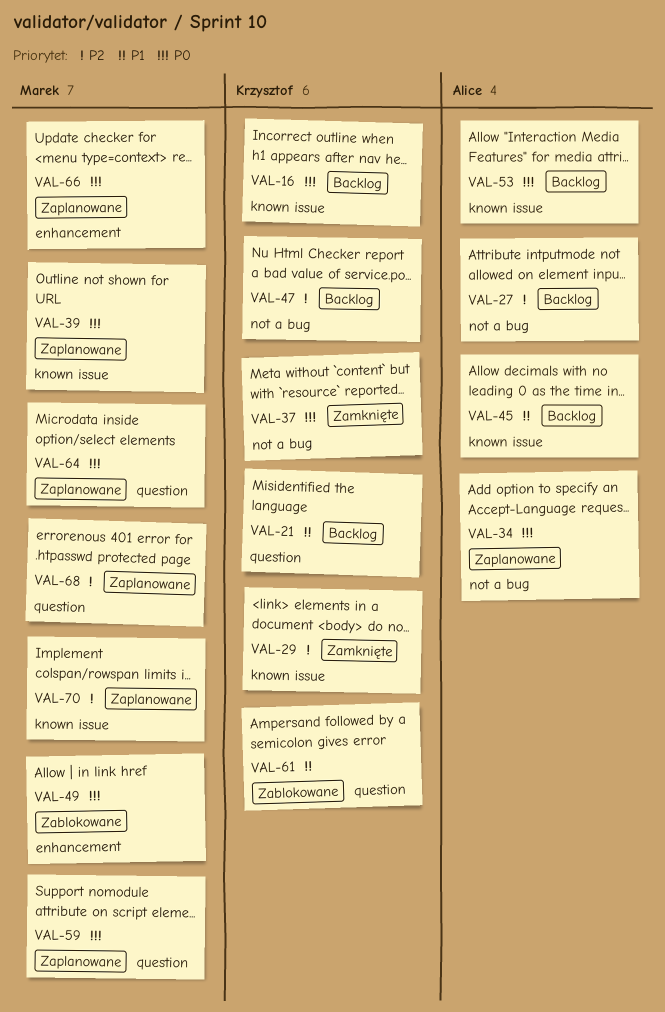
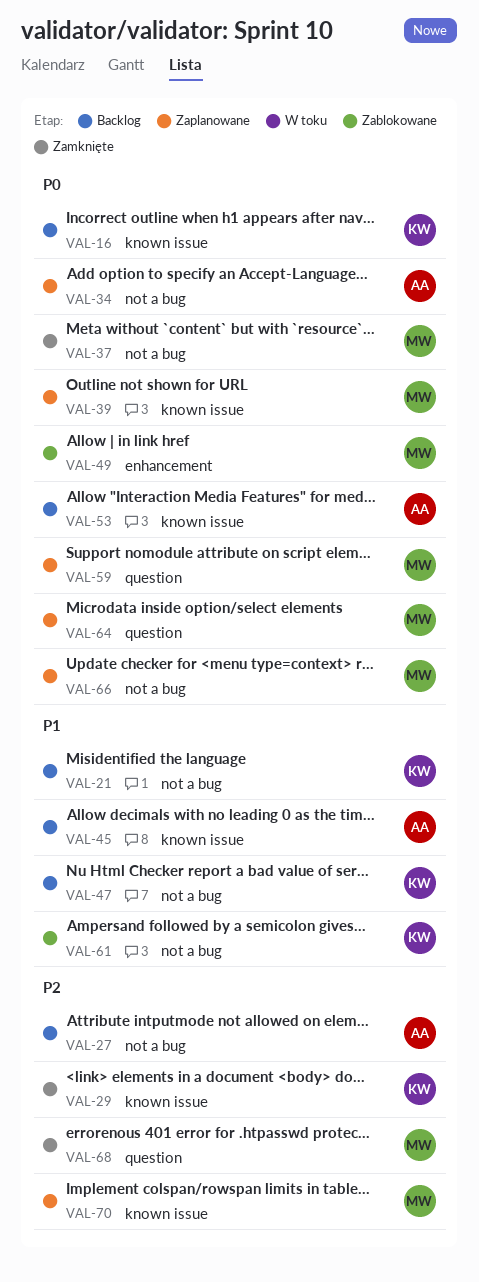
VAL-21, label: question -> not a bug
VAL-37, owner: Krzysztof -> Marek
VAL-47, priority: P2 -> P1
VAL-61, label: question -> not a bug
VAL-66, label: enhancement -> not a bug
VAL-68, status: Zaplanowane -> Zamknięte

